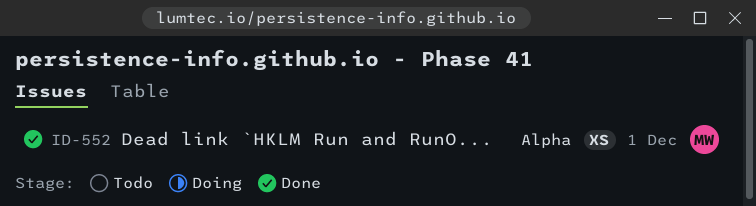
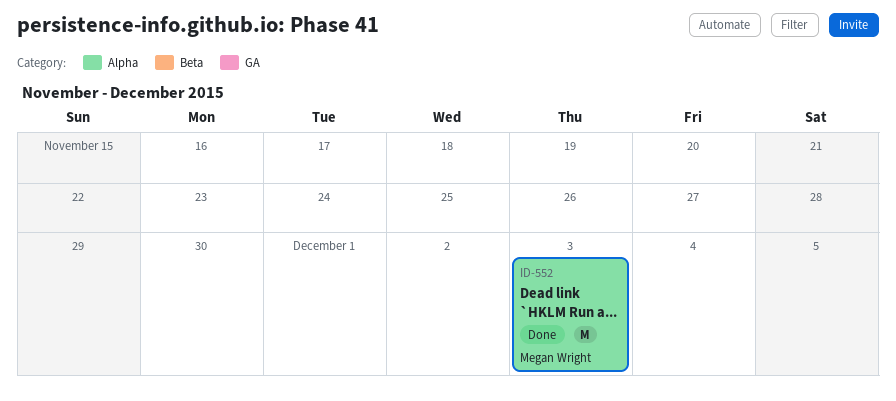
ID-552, estimate: XS -> M
ID-552, due: Dec 1 -> Dec 3

